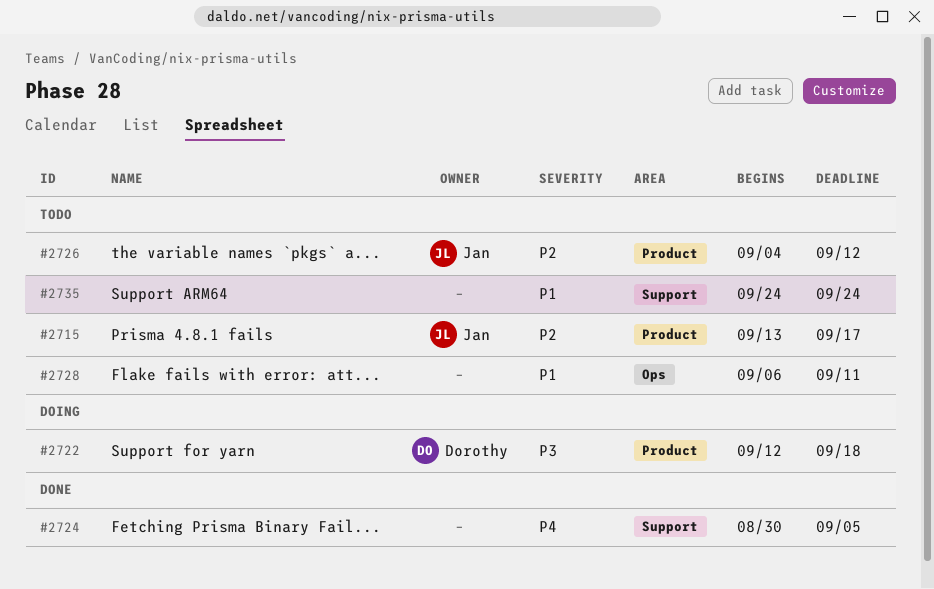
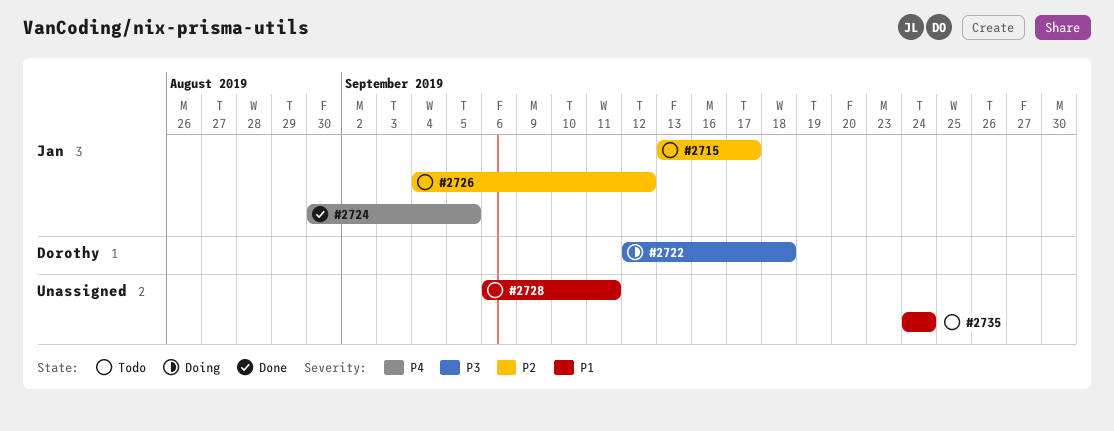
#2724, owner: none -> Jan

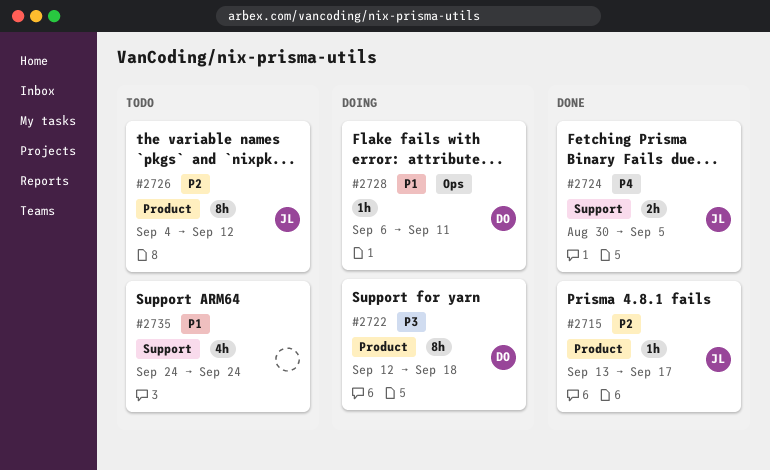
#2715, status: Todo -> Done
#2728, status: Todo -> Doing
#2728, owner: none -> Dorothy

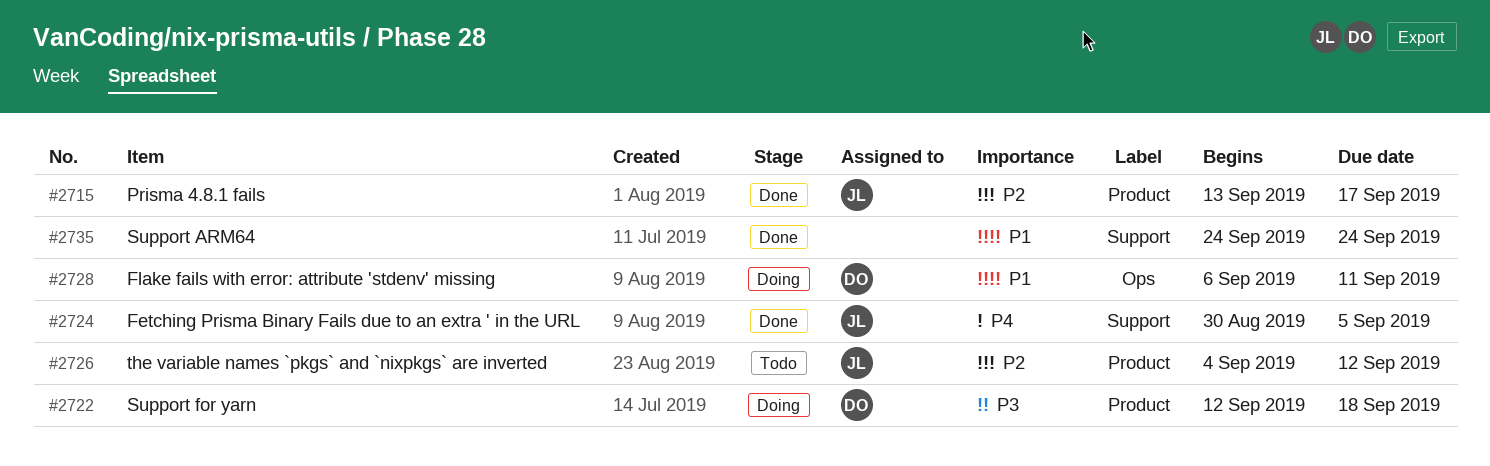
#2735, status: Todo -> Done

